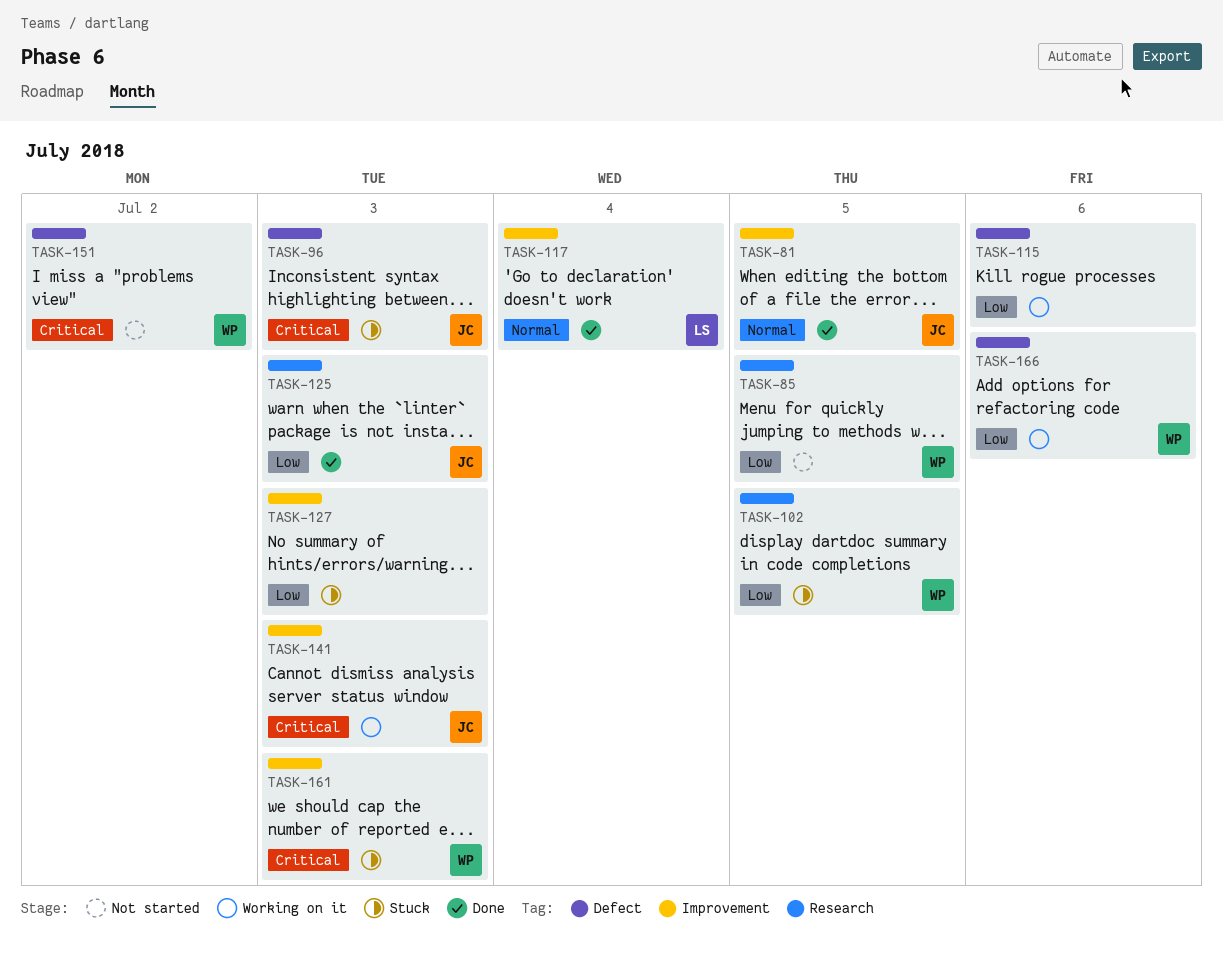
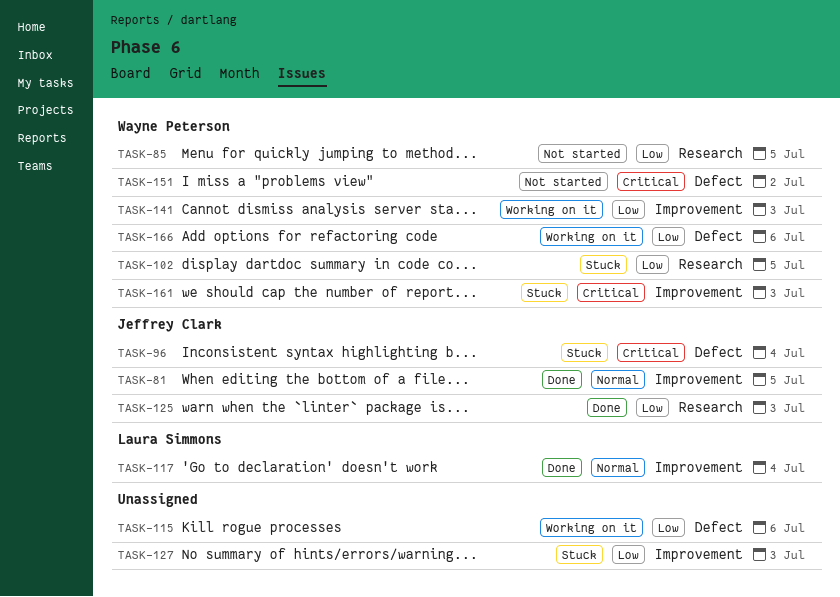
TASK-96, due: Jul 3 -> Jul 4
TASK-141, owner: Jeffrey Clark -> Wayne Peterson
TASK-141, priority: Critical -> Low

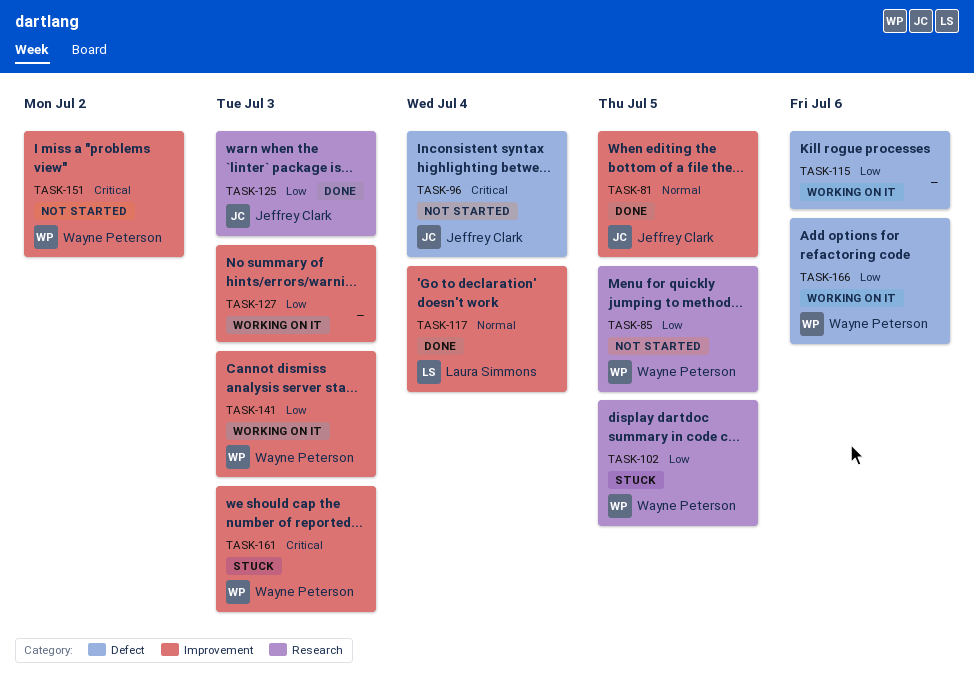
TASK-96, status: Stuck -> Not started
TASK-127, status: Stuck -> Working on it
TASK-151, label: Defect -> Improvement

